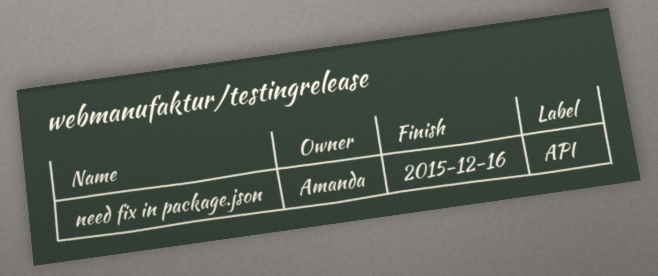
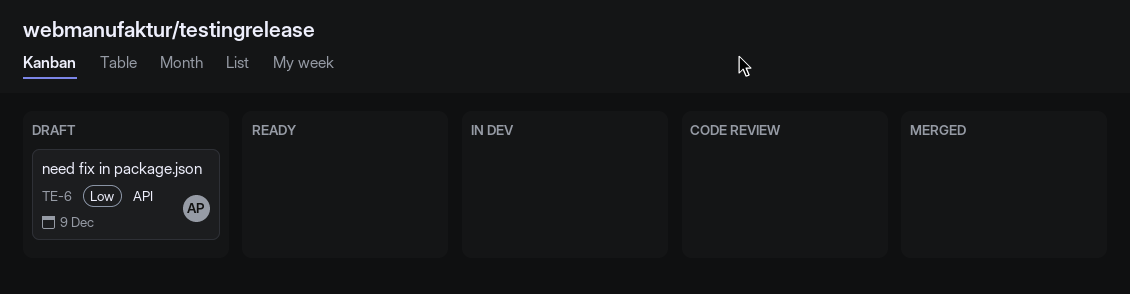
need fix in package.json, due: Dec 16 -> Dec 9

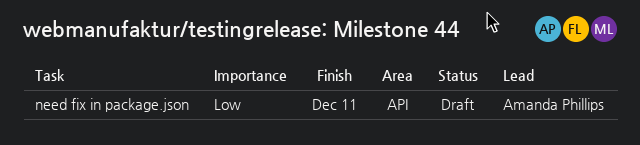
need fix in package.json, due: Dec 9 -> Dec 11

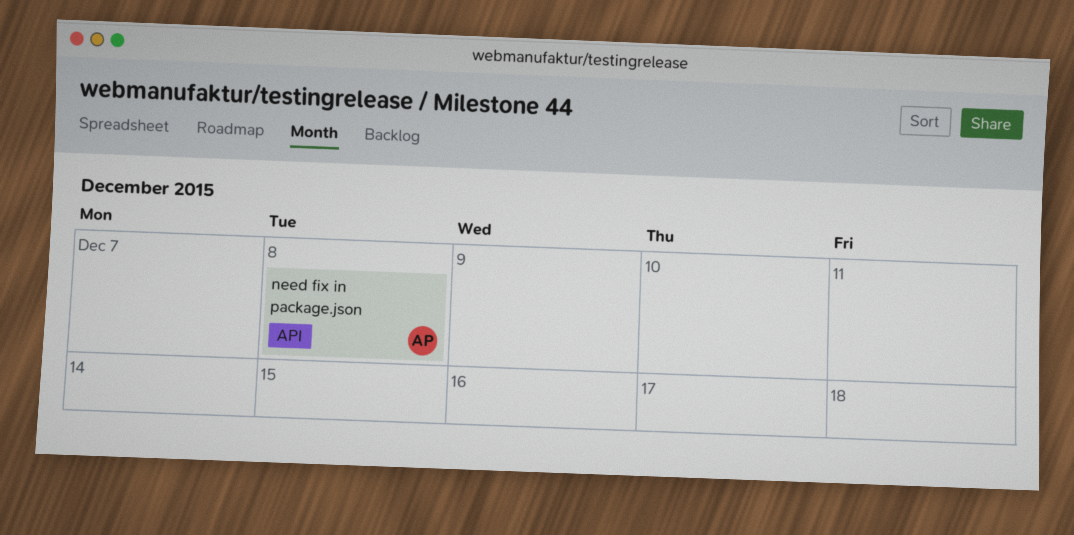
need fix in package.json, due: Dec 11 -> Dec 8

